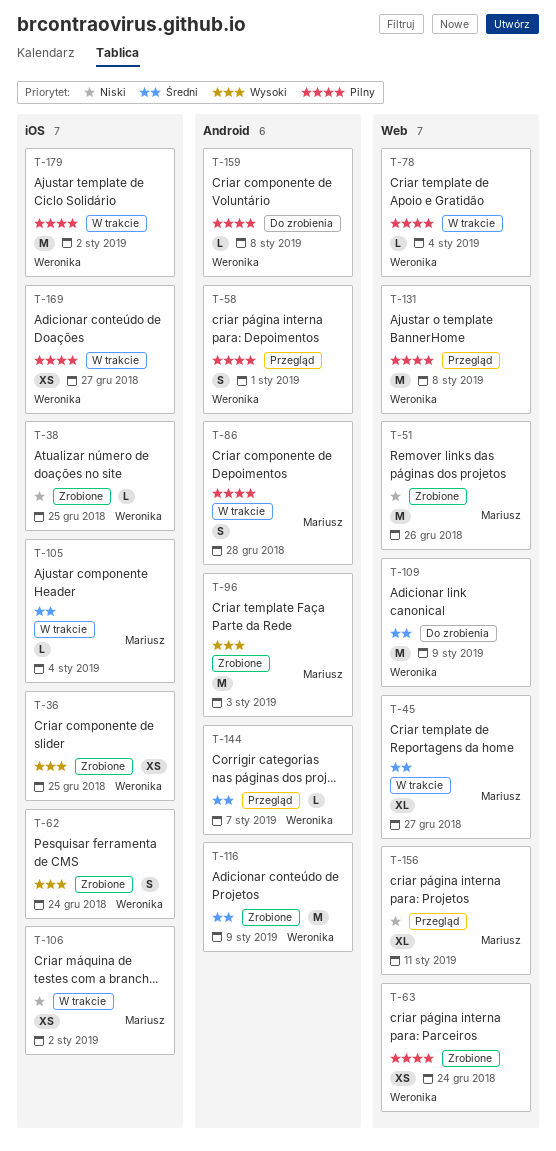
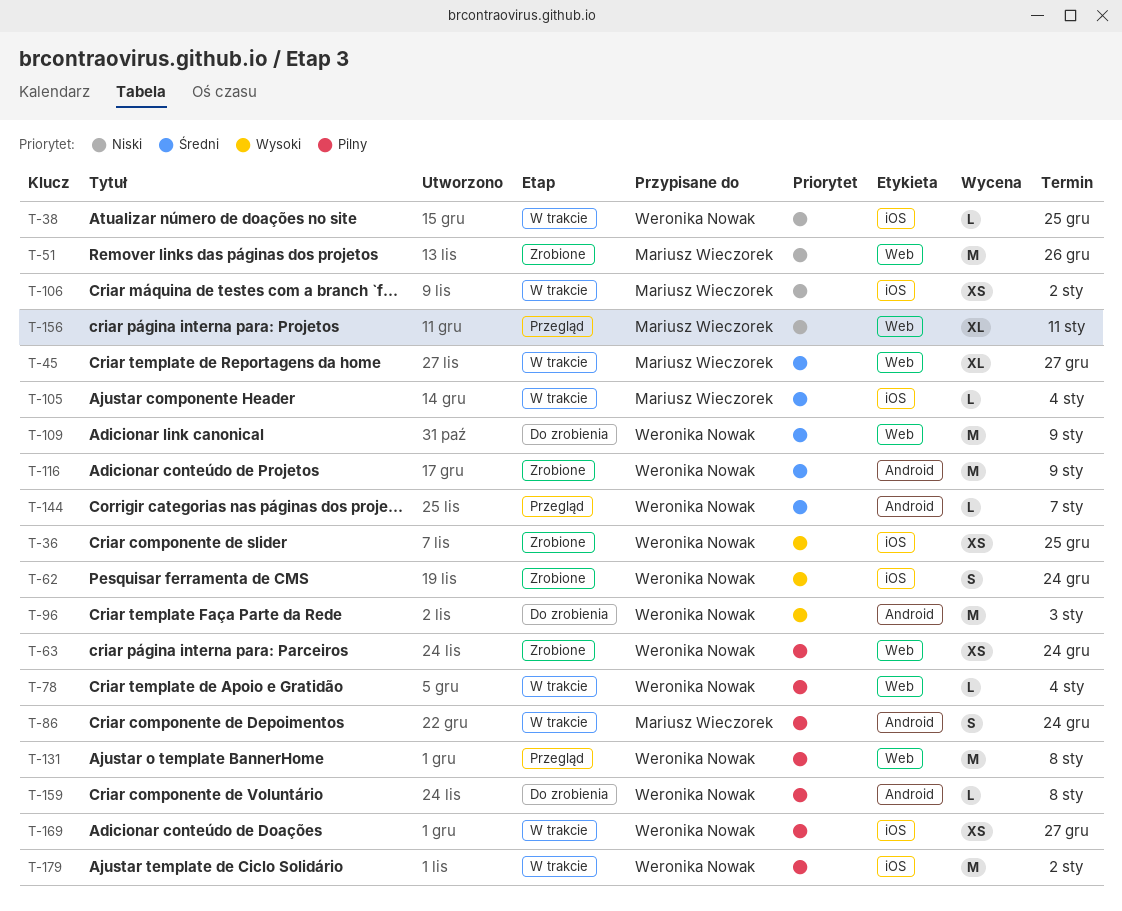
T-38, status: Zrobione -> W trakcie
T-58: present -> none
T-86, due: Dec 28 -> Dec 24
T-96, status: Zrobione -> Do zrobienia
T-96, owner: Mariusz Wieczorek -> Weronika Nowak

